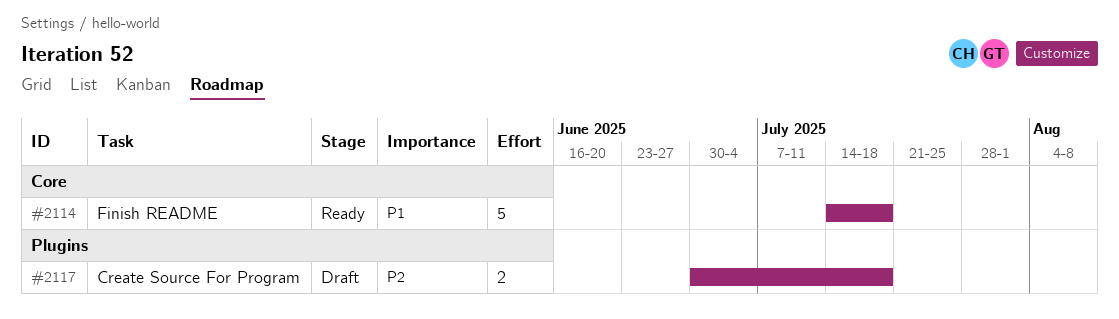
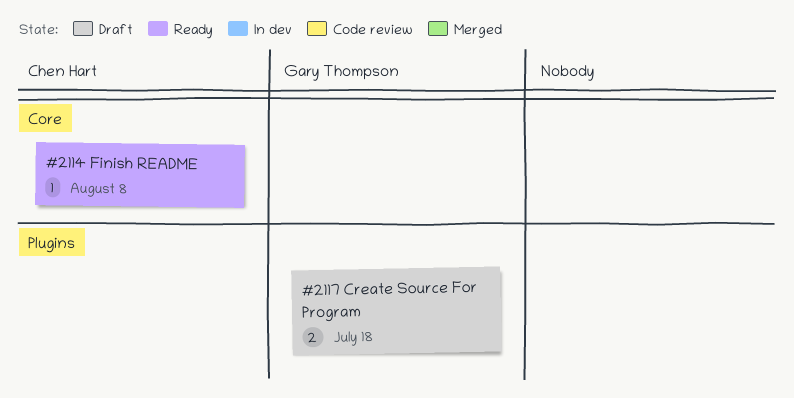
#2114, estimate: 5 -> 1
#2114, due: Jul 18 -> Aug 8

